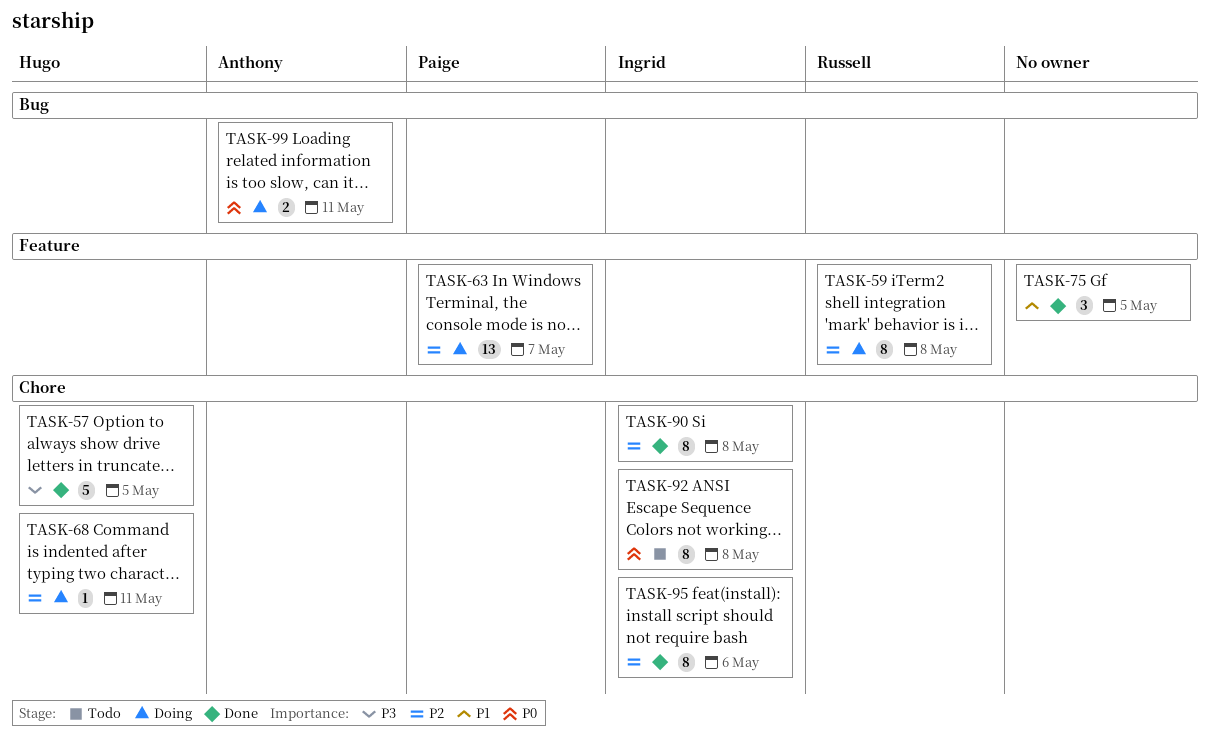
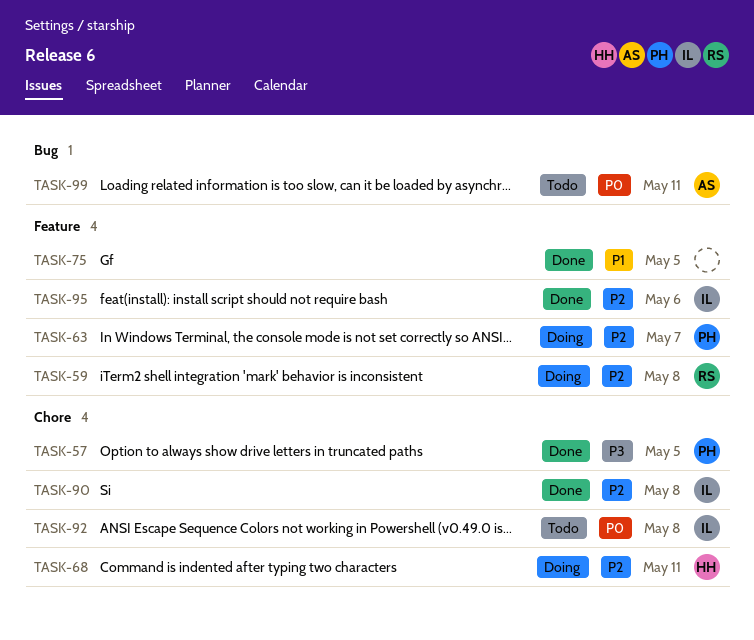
TASK-57, owner: Hugo -> Paige
TASK-95, label: Chore -> Feature
TASK-99, status: Doing -> Todo

